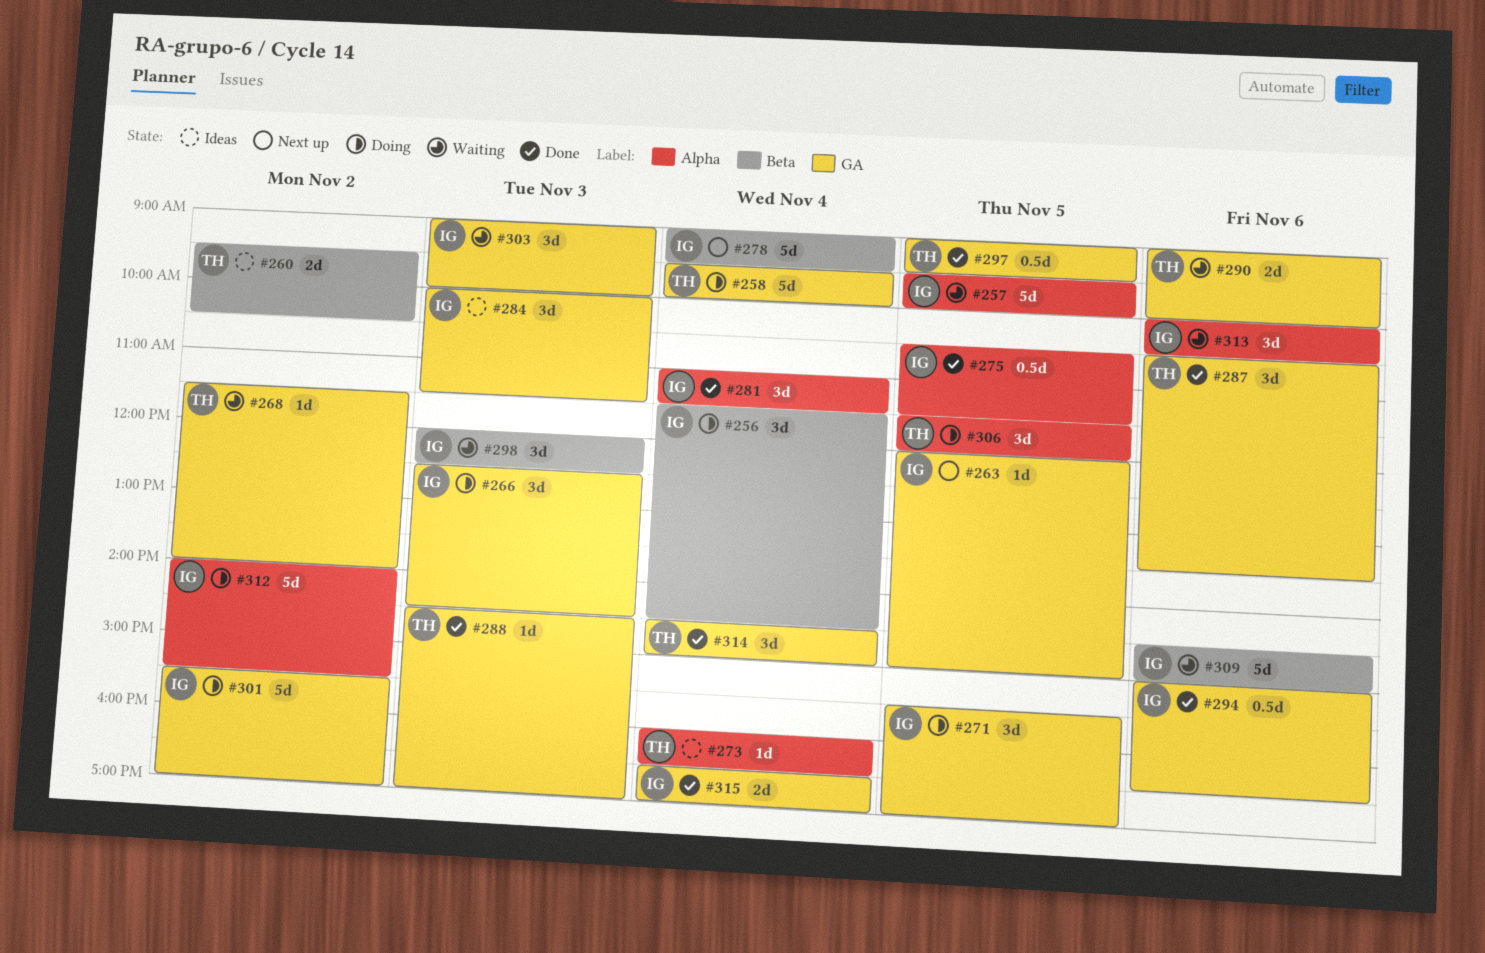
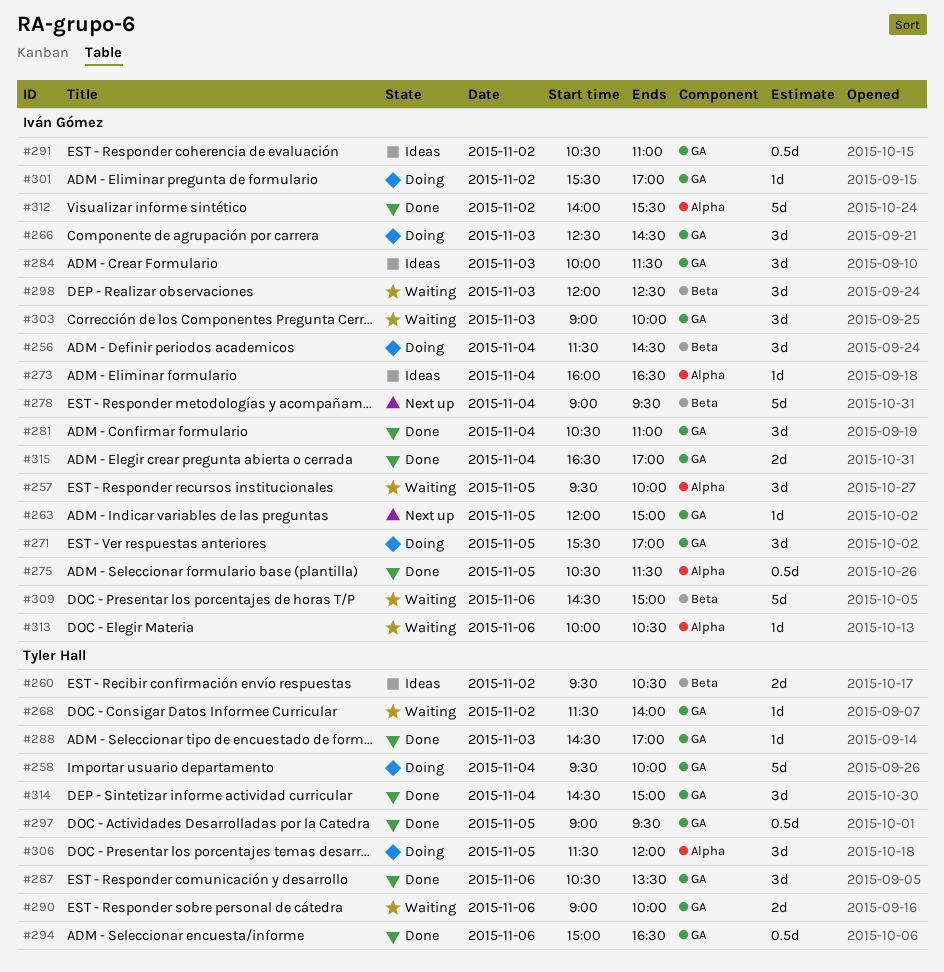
#257, estimate: 5d -> 3d
#273, owner: Tyler Hall -> Iván Gómez
#281, label: Alpha -> GA
#281, begins: 11:00 -> 10:30
#281, ends: 11:30 -> 11:00
#291: none -> present
#294, owner: Iván Gómez -> Tyler Hall
#301, estimate: 5d -> 1d
#312, status: Doing -> Done
#313, estimate: 3d -> 1d

